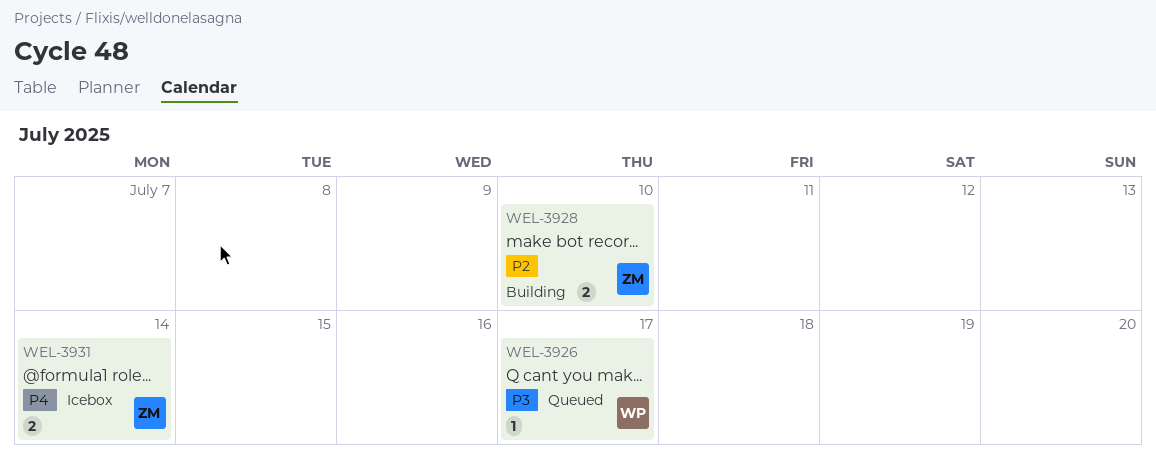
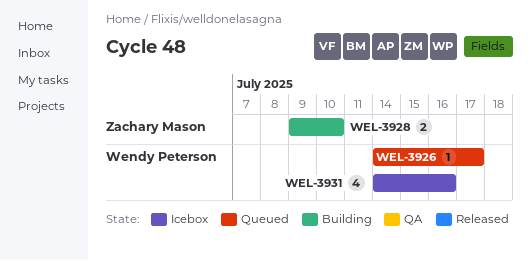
WEL-3931, owner: Zachary Mason -> Wendy Peterson
WEL-3931, estimate: 2 -> 4
WEL-3931, due: Jul 14 -> Jul 16

